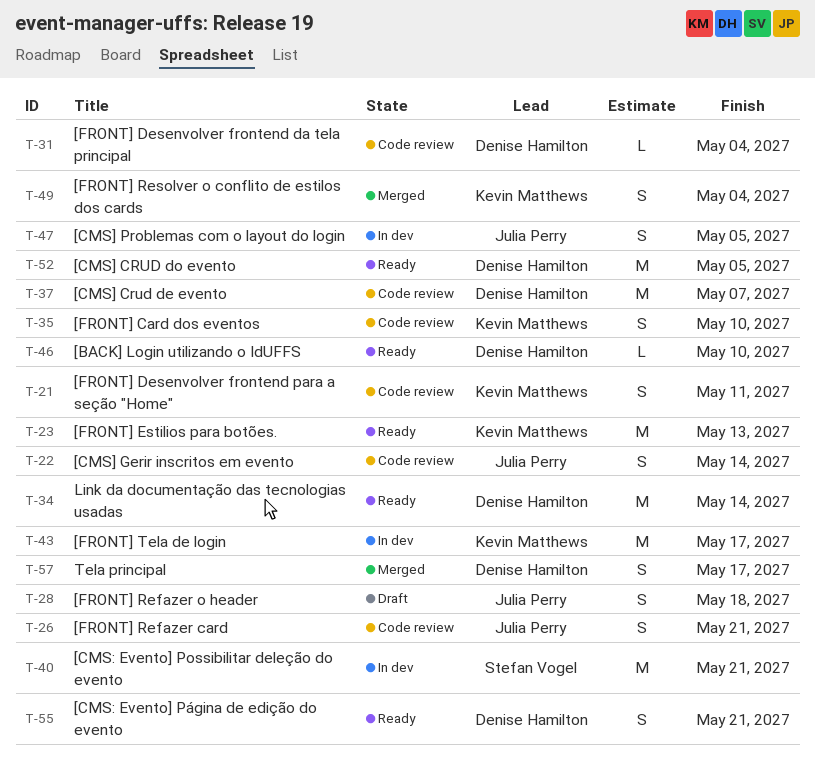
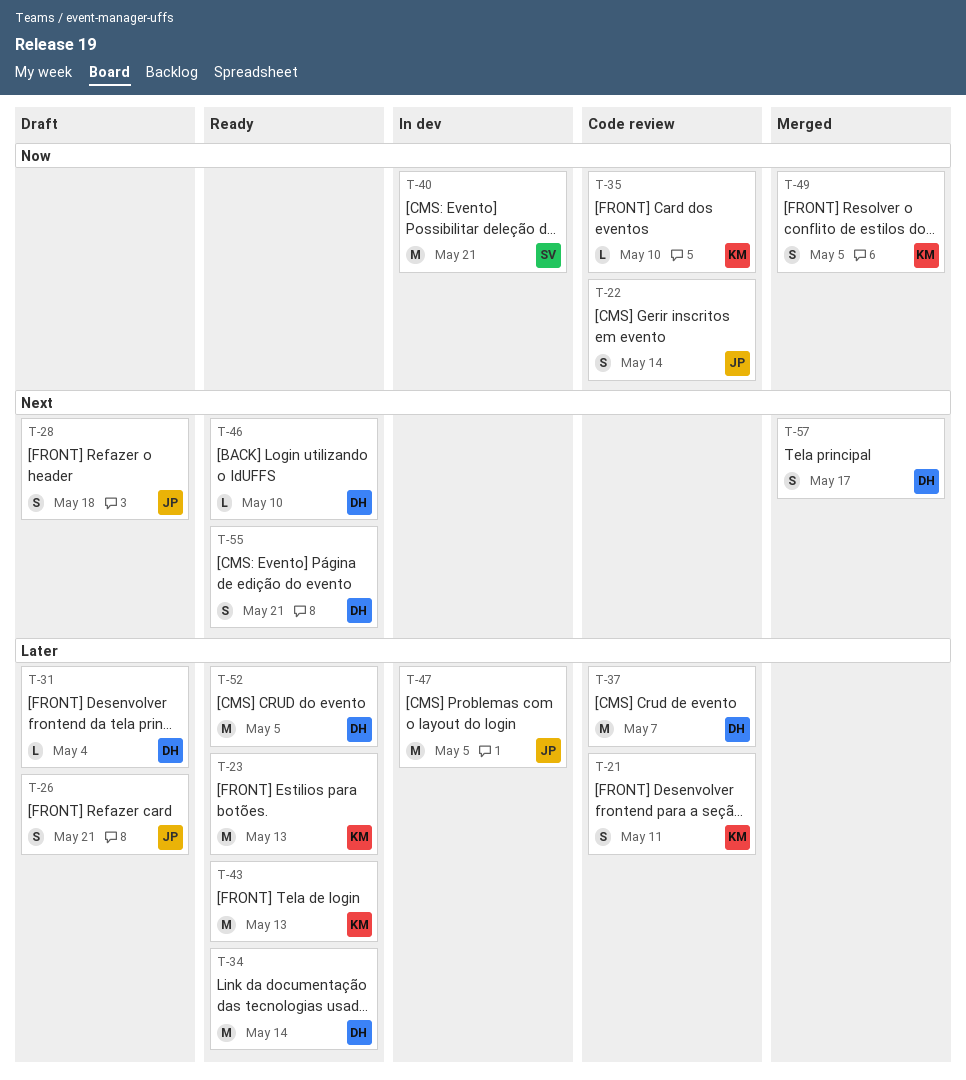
T-26, status: Code review -> Draft
T-31, status: Code review -> Draft
T-35, estimate: S -> L
T-43, status: In dev -> Ready
T-43, due: May 17 -> May 13
T-47, estimate: S -> M
T-49, due: May 4 -> May 5

